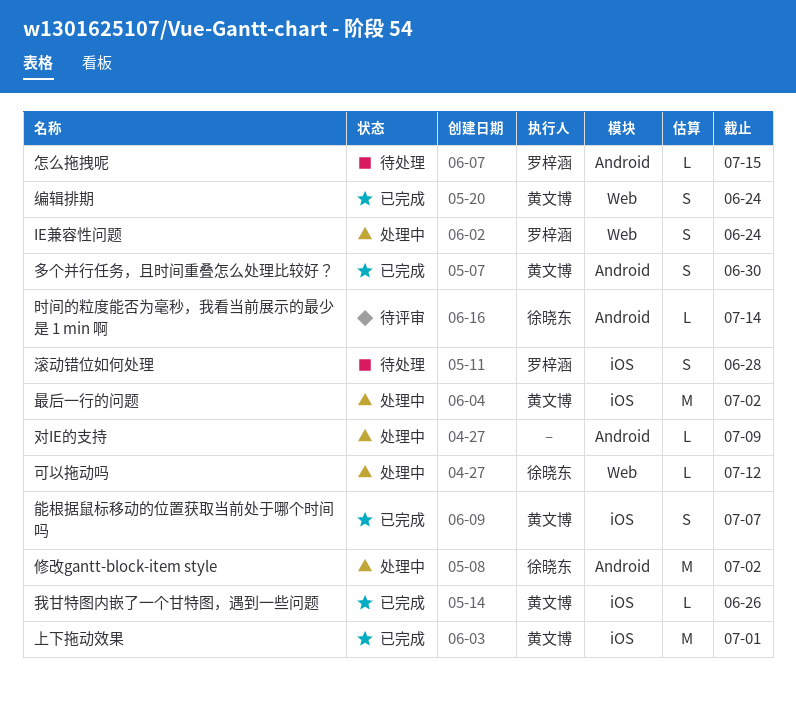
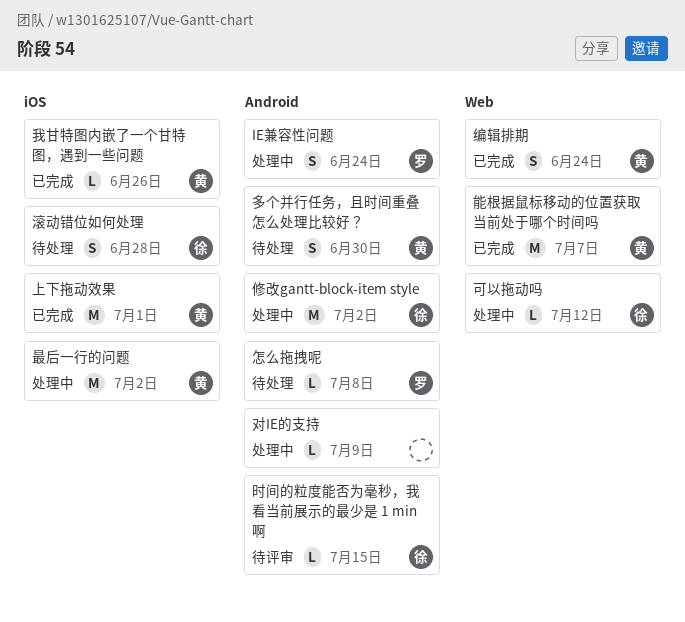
IE兼容性问题, label: Web -> Android
多个并行任务，且时间重叠怎么处理比较好？, status: 已完成 -> 待处理
怎么拖拽呢, due: Jul 15 -> Jul 8
时间的粒度能否为毫秒，我看当前展示的最少是 1 min 啊, due: Jul 14 -> Jul 15
滚动错位如何处理, owner: 罗梓涵 -> 徐晓东
能根据鼠标移动的位置获取当前处于哪个时间吗, label: iOS -> Web
能根据鼠标移动的位置获取当前处于哪个时间吗, estimate: S -> M

